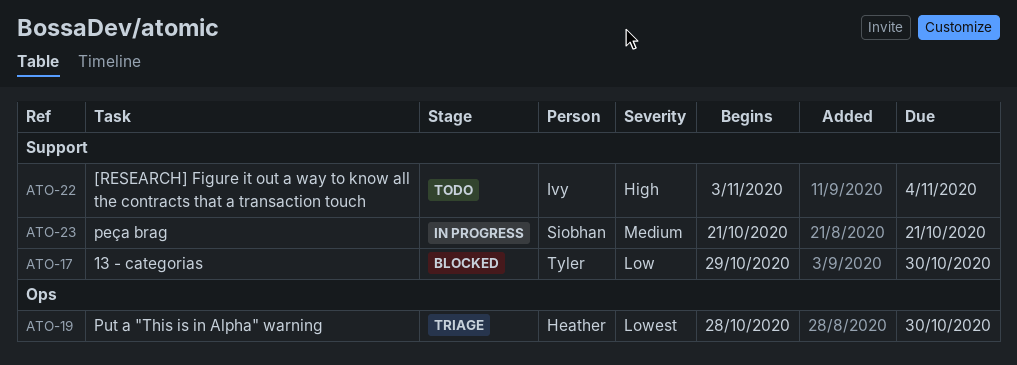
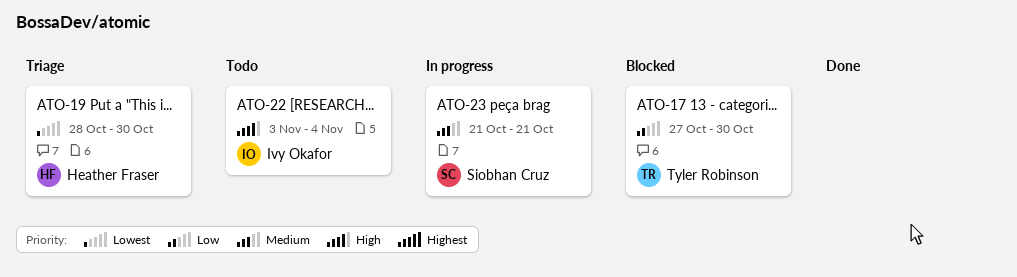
ATO-17, start: Oct 29 -> Oct 27

